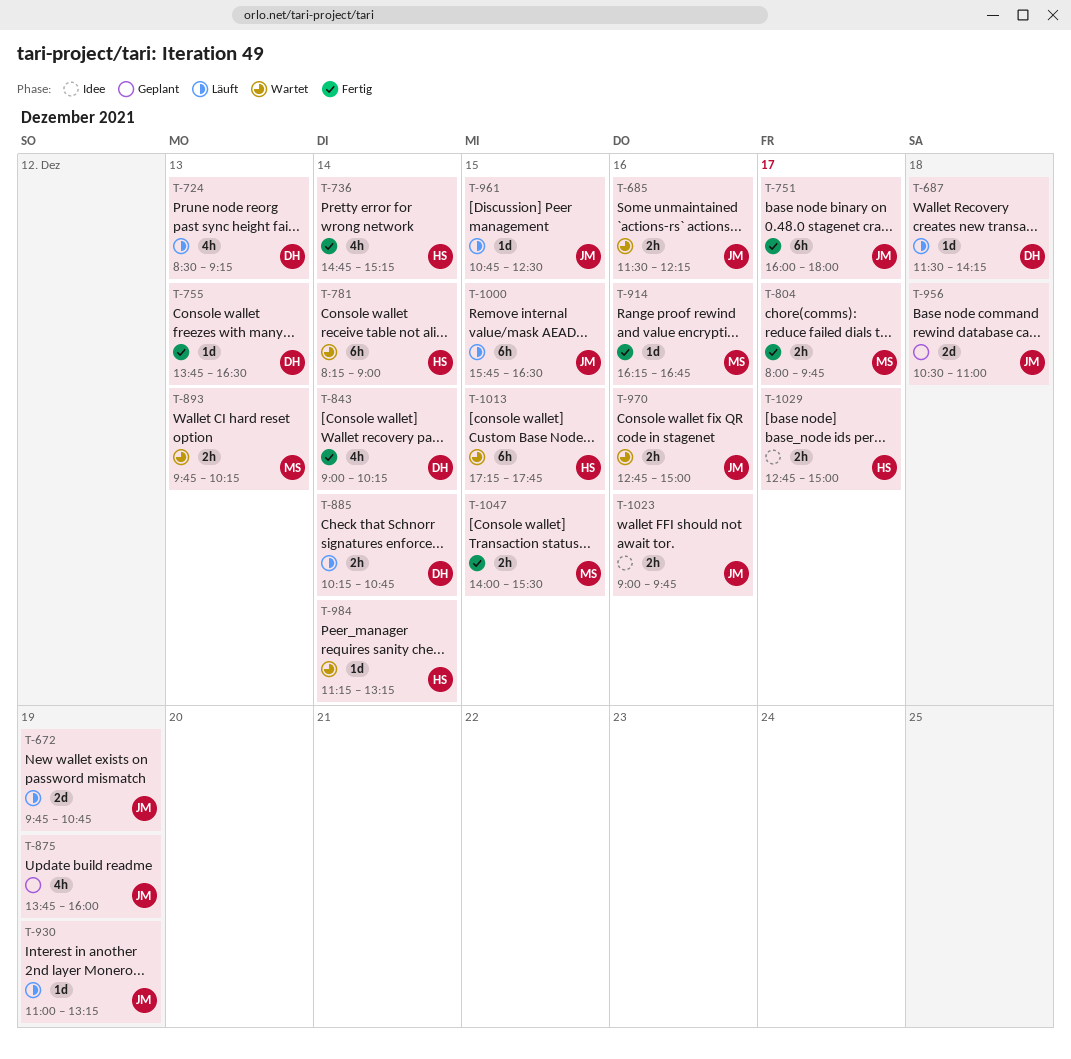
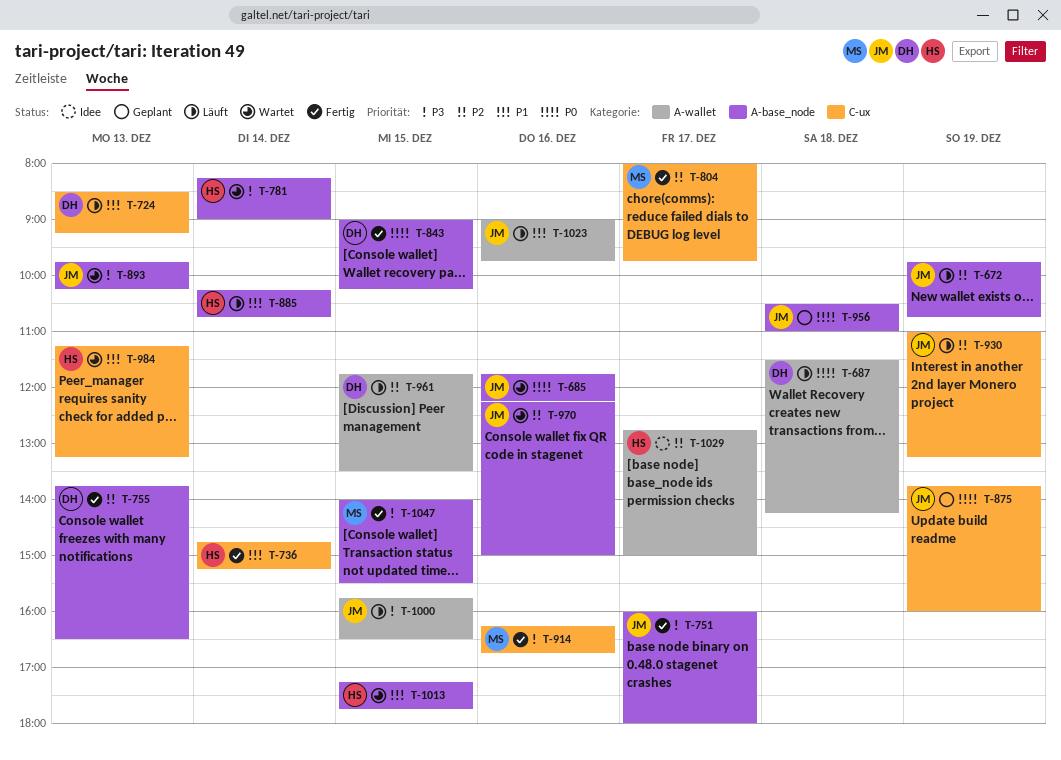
T-685, begins: 11:30 -> 11:45
T-843, day: Dec 14 -> Dec 15
T-885, owner: DH -> HS
T-893, owner: MS -> JM
T-961, owner: JM -> DH
T-961, begins: 10:45 -> 11:45
T-961, ends: 12:30 -> 13:30
T-970, begins: 12:45 -> 12:15
T-984, day: Dec 14 -> Dec 13
T-1023, status: Idee -> Läuft

